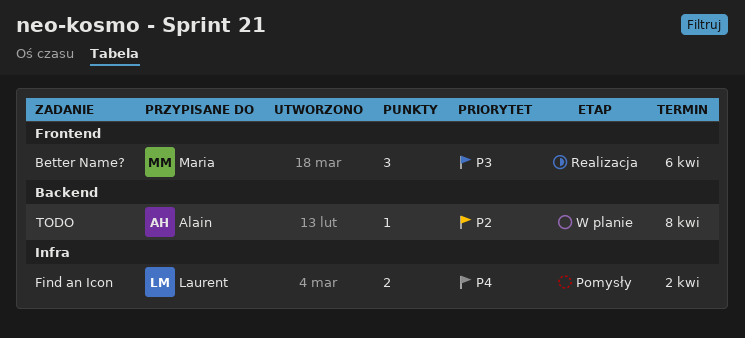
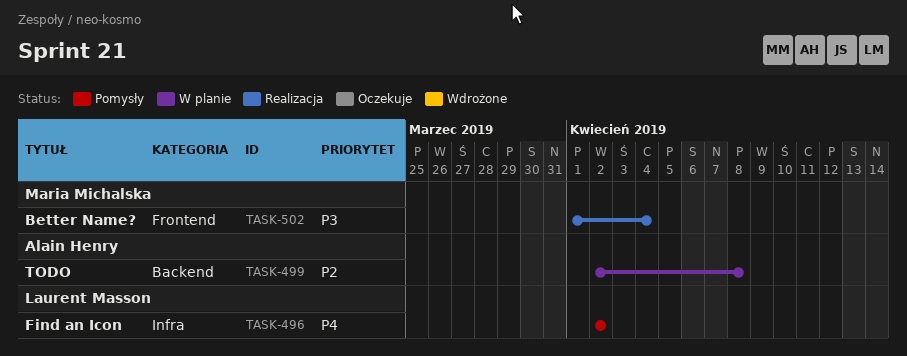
Better Name?, due: Apr 6 -> Apr 4

